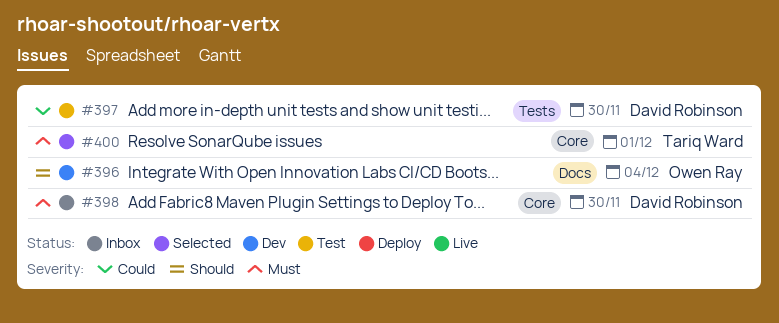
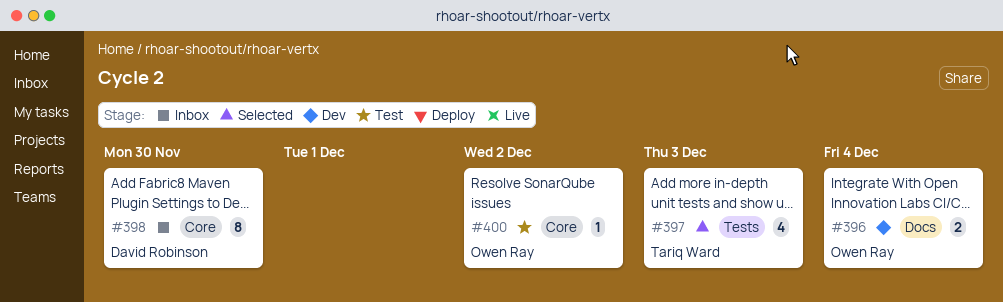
#397, status: Test -> Selected
#397, owner: David Robinson -> Tariq Ward
#397, due: Nov 30 -> Dec 3
#400, status: Selected -> Test
#400, owner: Tariq Ward -> Owen Ray
#400, due: Dec 1 -> Dec 2

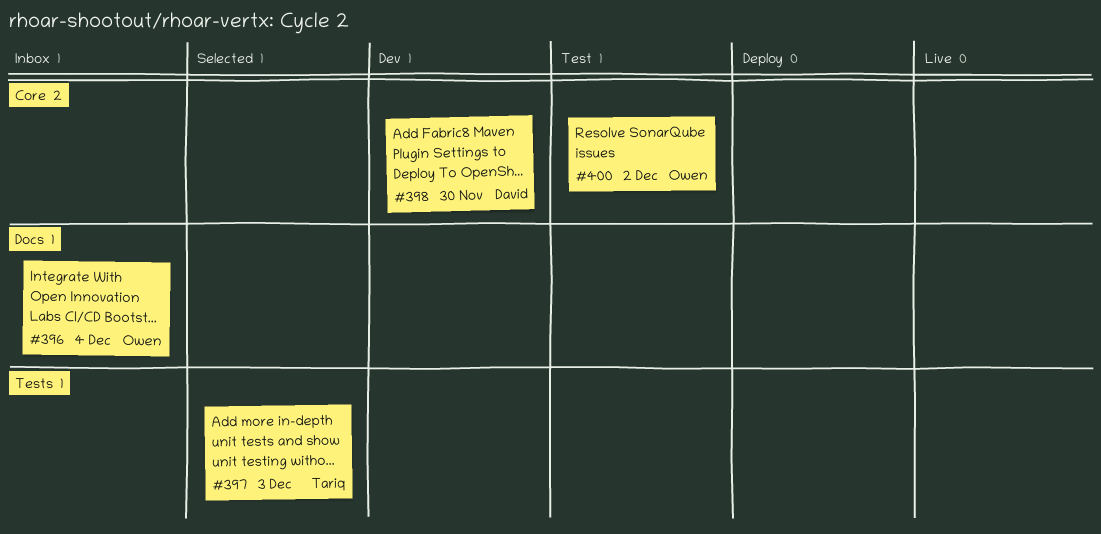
#396, status: Dev -> Inbox
#398, status: Inbox -> Dev

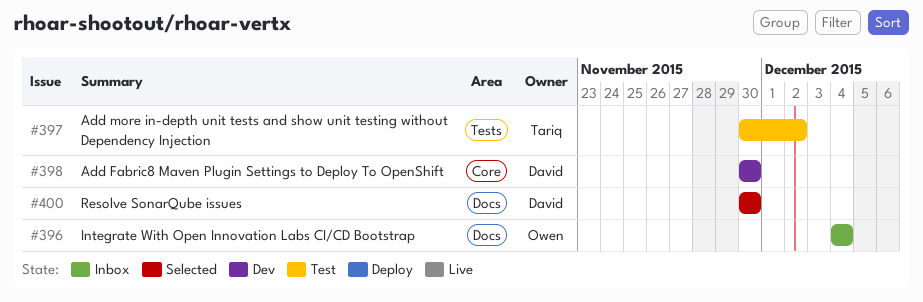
#397, status: Selected -> Test
#397, due: Dec 3 -> Dec 2
#400, status: Test -> Selected
#400, owner: Owen -> David
#400, label: Core -> Docs
#400, due: Dec 2 -> Nov 30

